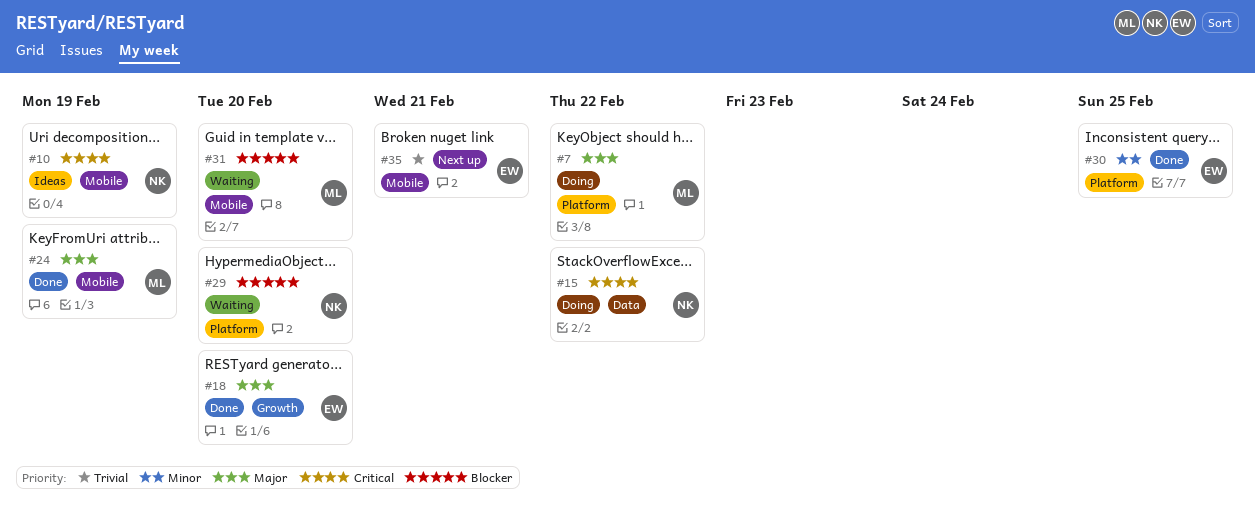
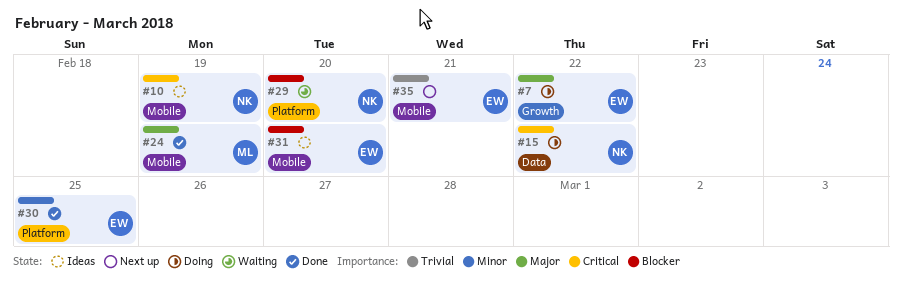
#7, owner: ML -> EW
#7, label: Platform -> Growth
#18: present -> none
#31, status: Waiting -> Ideas
#31, owner: ML -> EW

